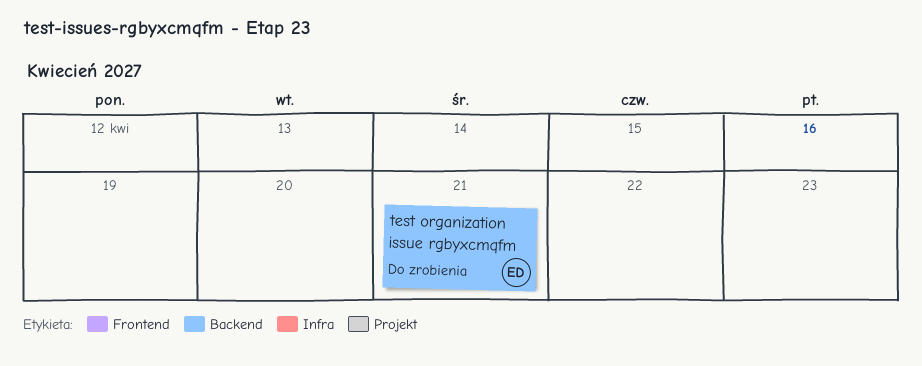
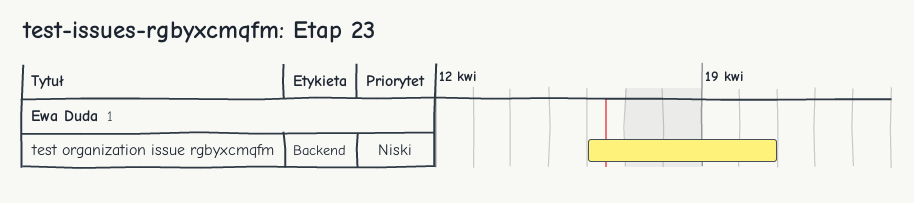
test organization issue rgbyxcmqfm, due: Apr 21 -> Apr 20

